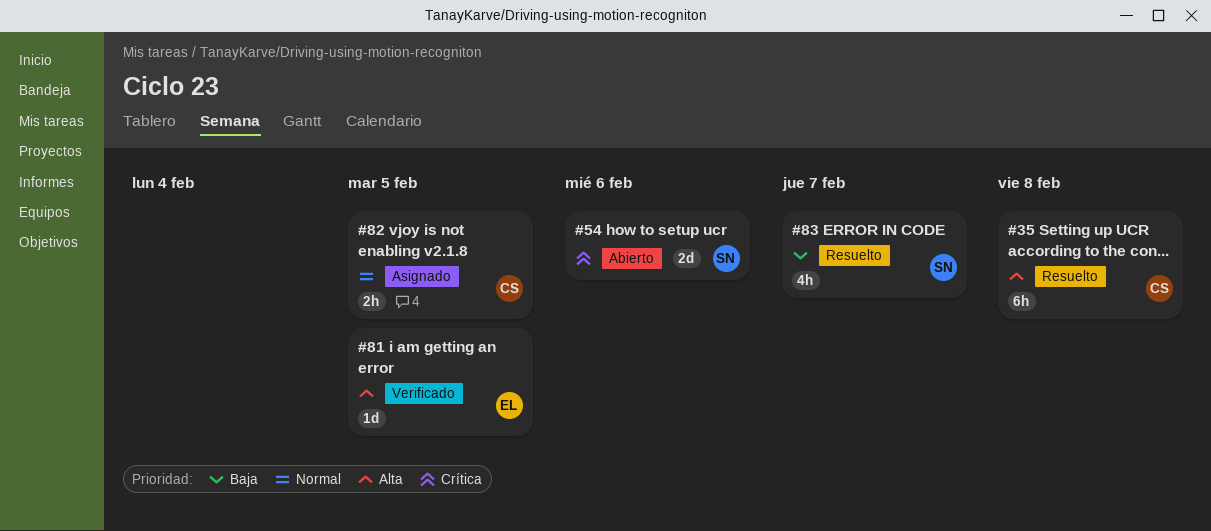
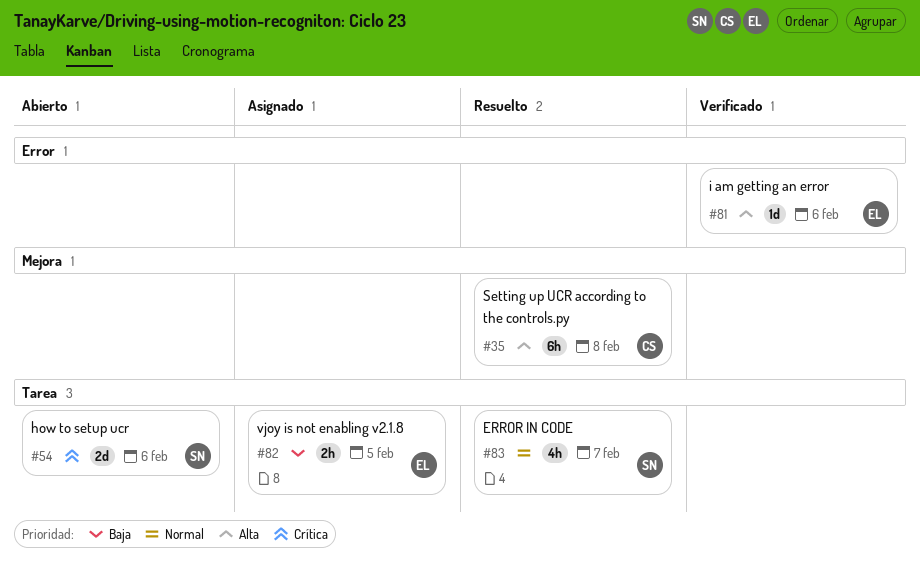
#81, due: Feb 5 -> Feb 6
#82, owner: CS -> EL
#82, priority: Normal -> Baja
#83, priority: Baja -> Normal

